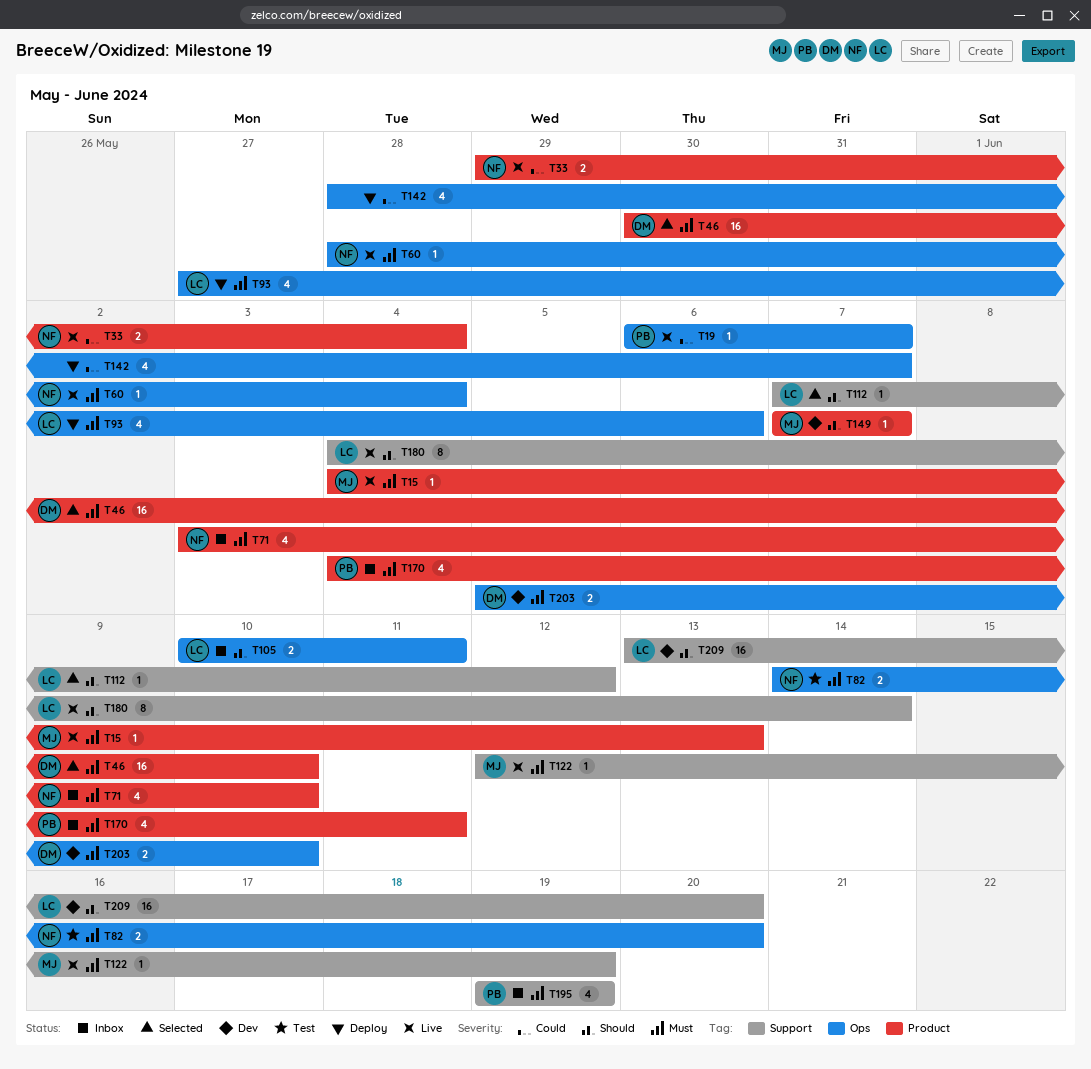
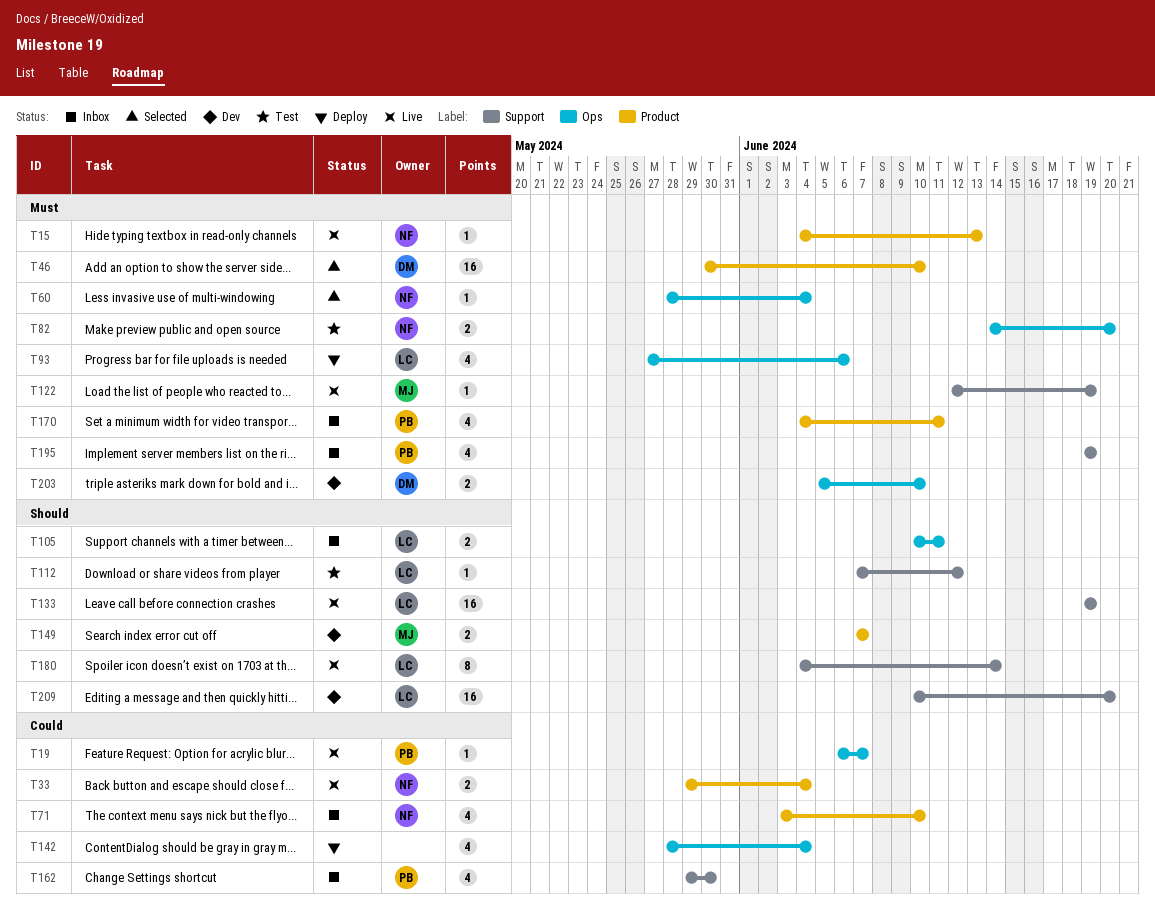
T15, owner: MJ -> NF
T60, status: Live -> Selected
T71, priority: Must -> Could
T112, status: Selected -> Test
T133: none -> present
T142, due: Jun 7 -> Jun 4
T149, estimate: 1 -> 2
T162: none -> present
T209, start: Jun 13 -> Jun 10

